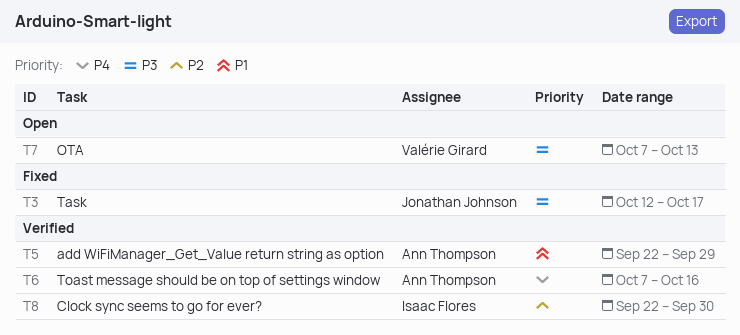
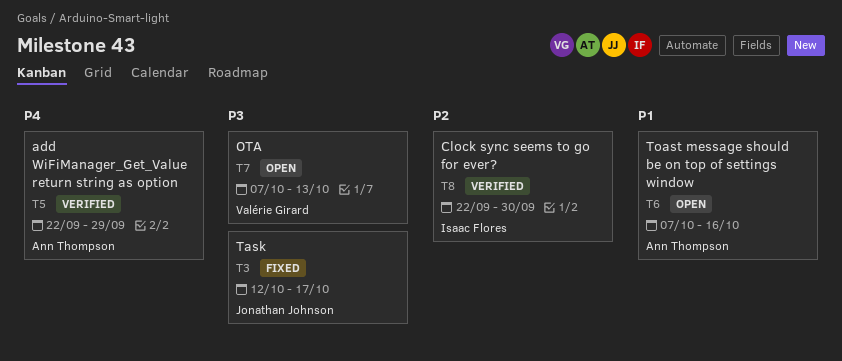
T5, priority: P1 -> P4
T6, status: Verified -> Open
T6, priority: P4 -> P1

